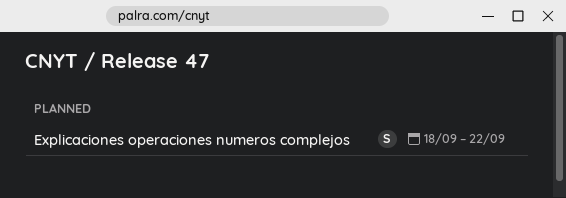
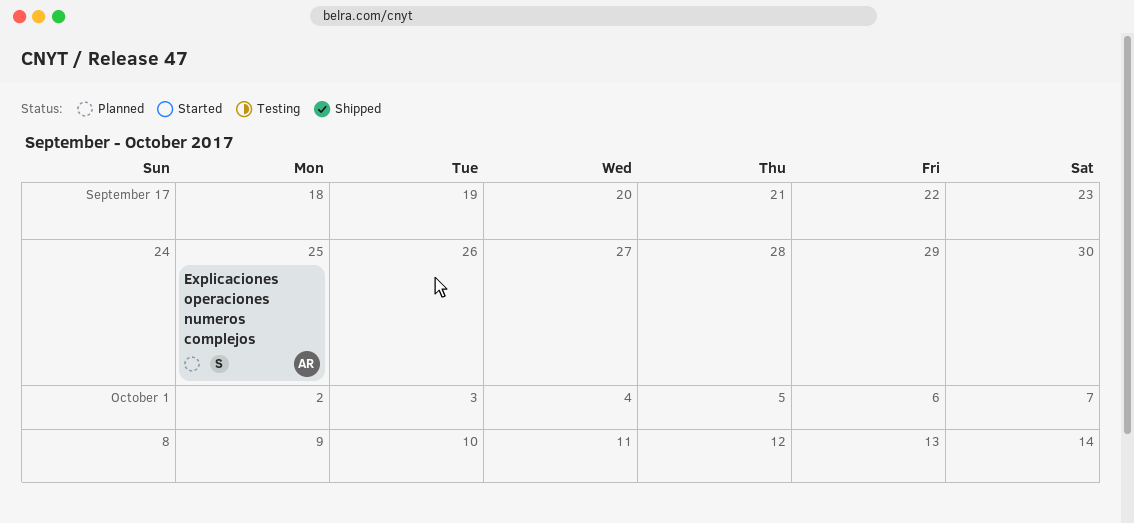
Explicaciones operaciones numeros complejos, due: Sep 22 -> Sep 25

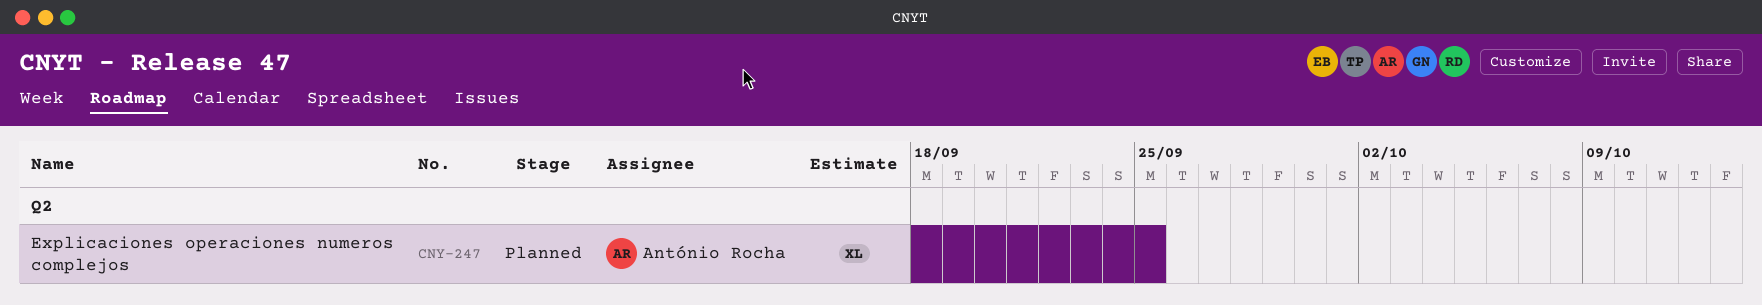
Explicaciones operaciones numeros complejos, estimate: S -> XL

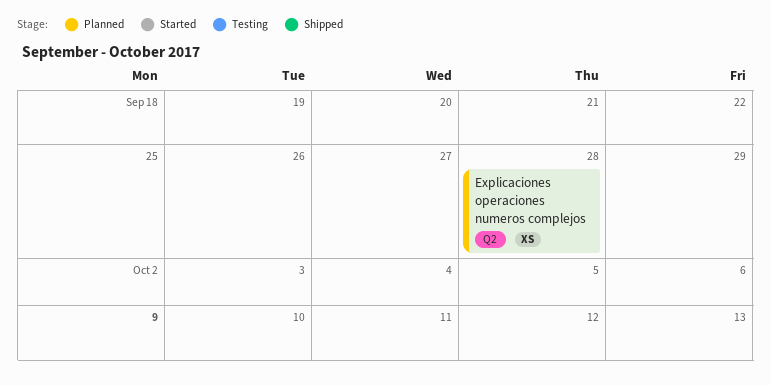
Explicaciones operaciones numeros complejos, estimate: XL -> XS
Explicaciones operaciones numeros complejos, due: Sep 25 -> Sep 28

